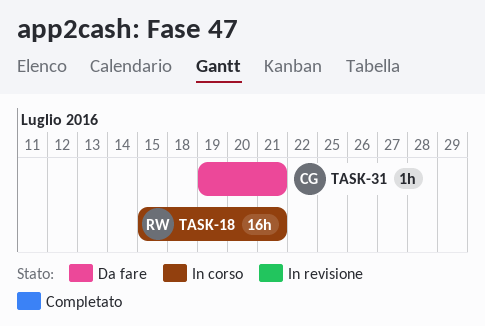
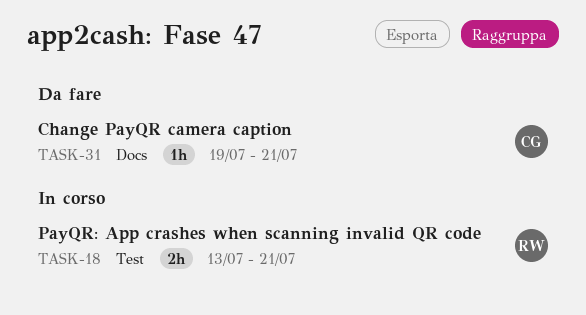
TASK-18, estimate: 16h -> 2h
TASK-18, start: Jul 15 -> Jul 13

